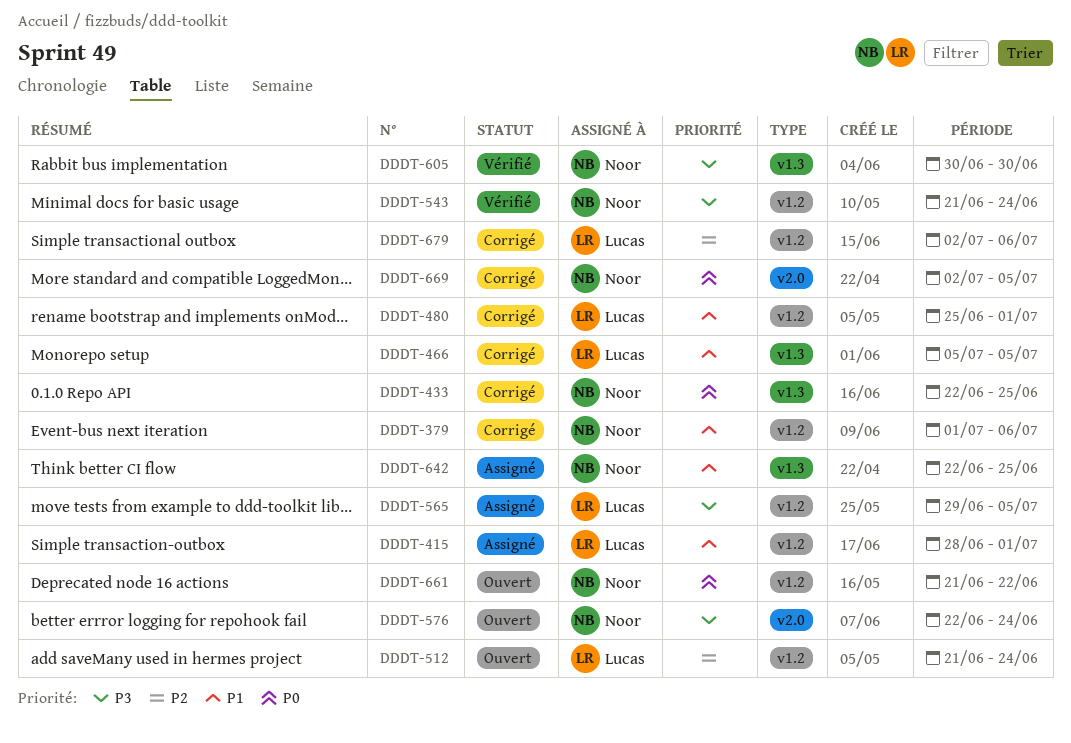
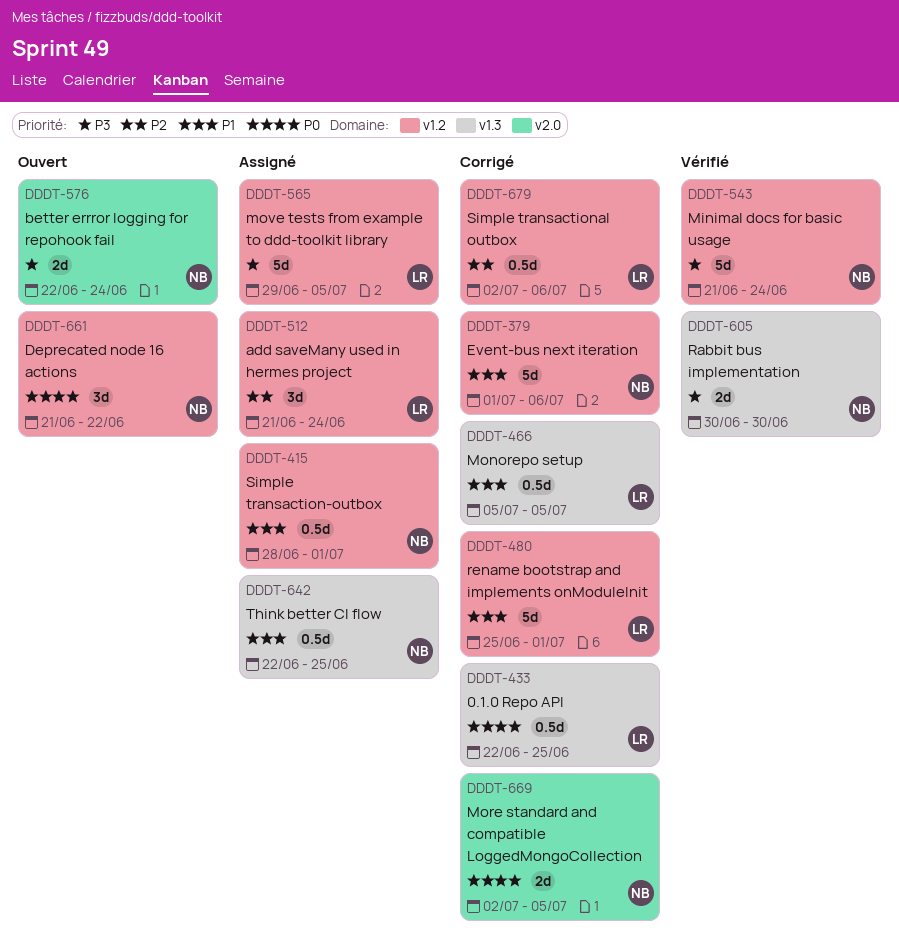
DDDT-415, owner: Lucas -> Noor
DDDT-433, owner: Noor -> Lucas
DDDT-512, status: Ouvert -> Assigné

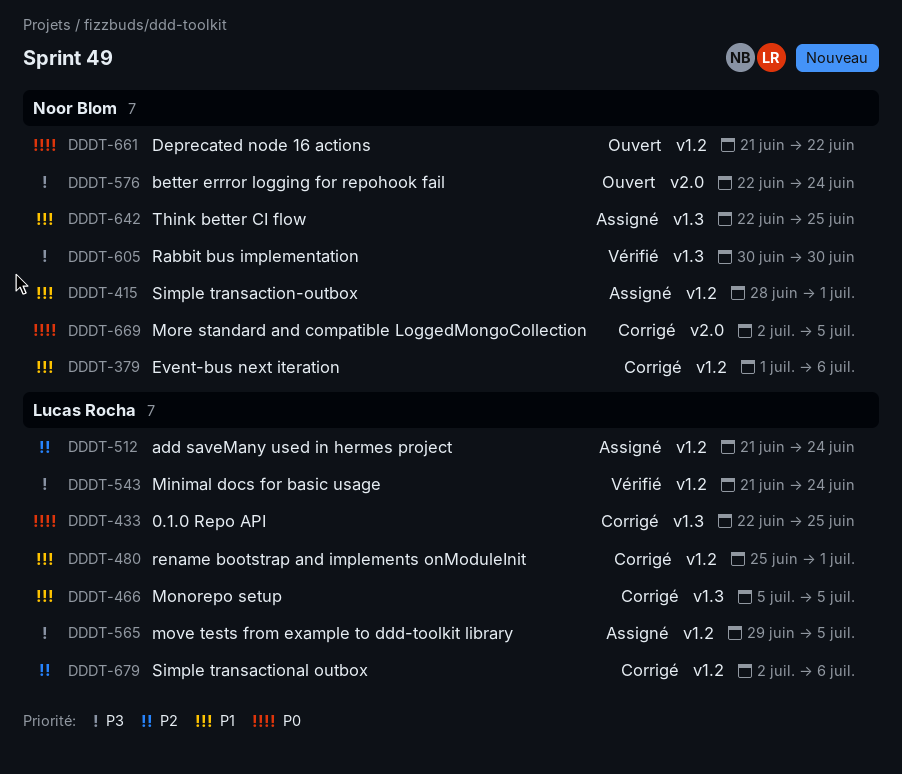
DDDT-543, owner: Noor Blom -> Lucas Rocha

